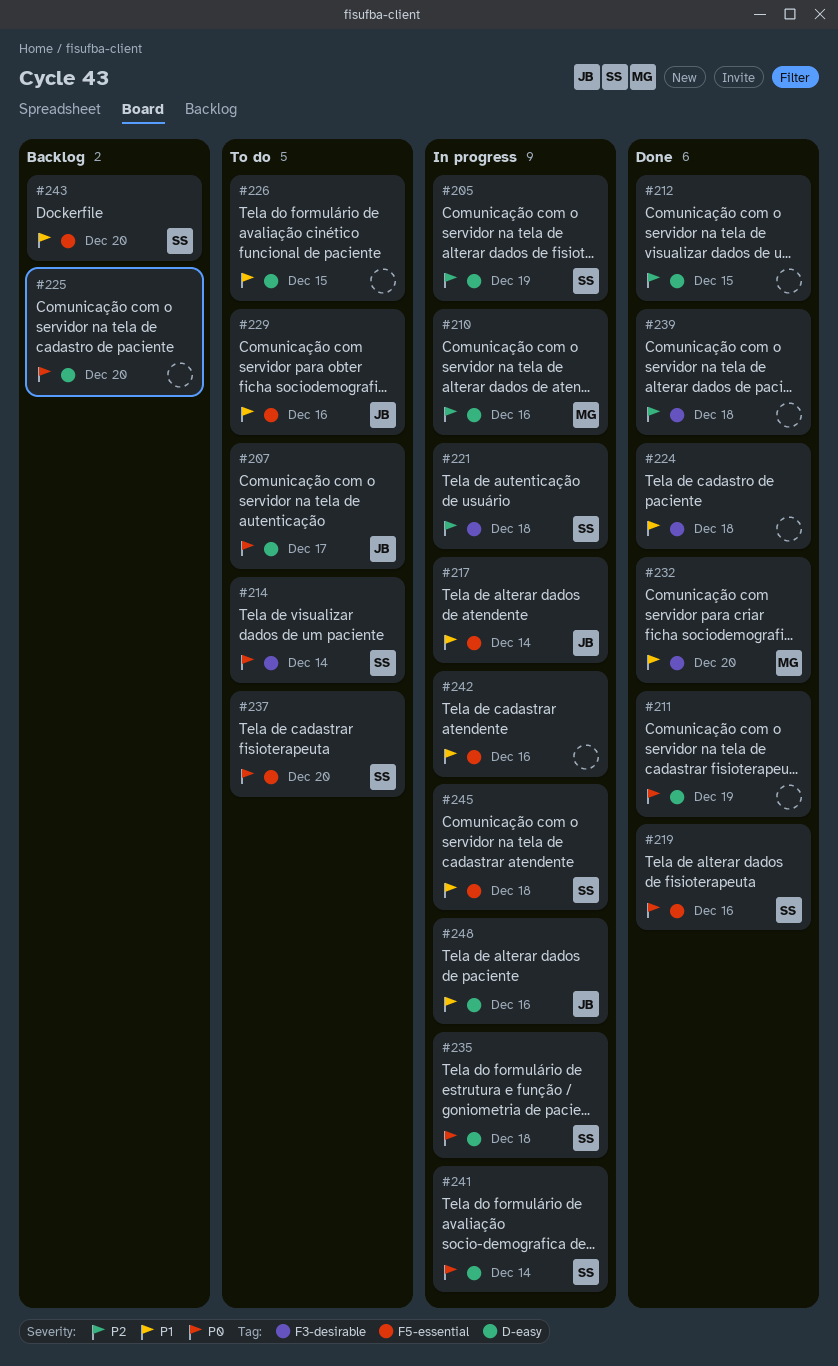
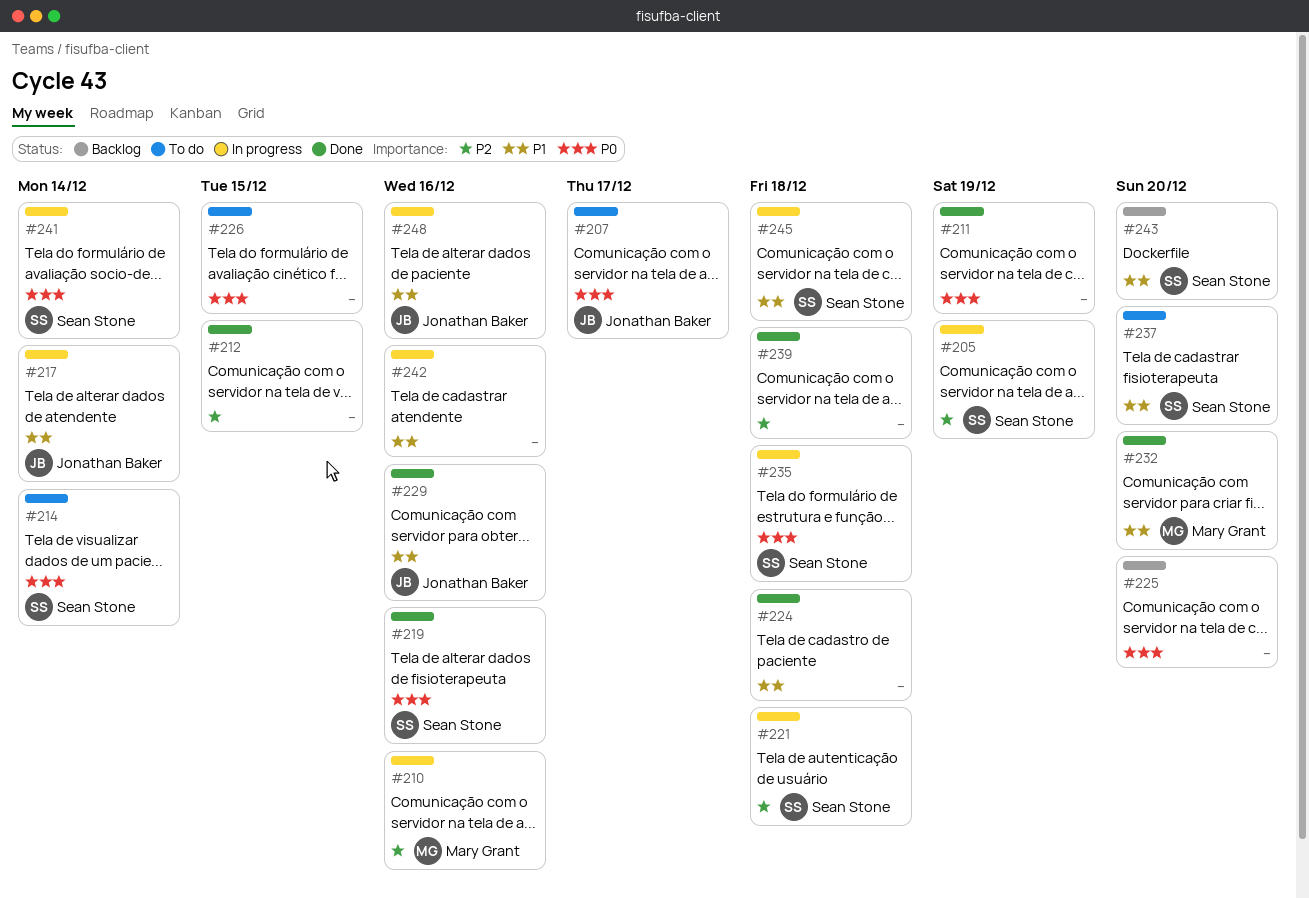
#226, priority: P1 -> P0
#229, status: To do -> Done
#237, priority: P0 -> P1

